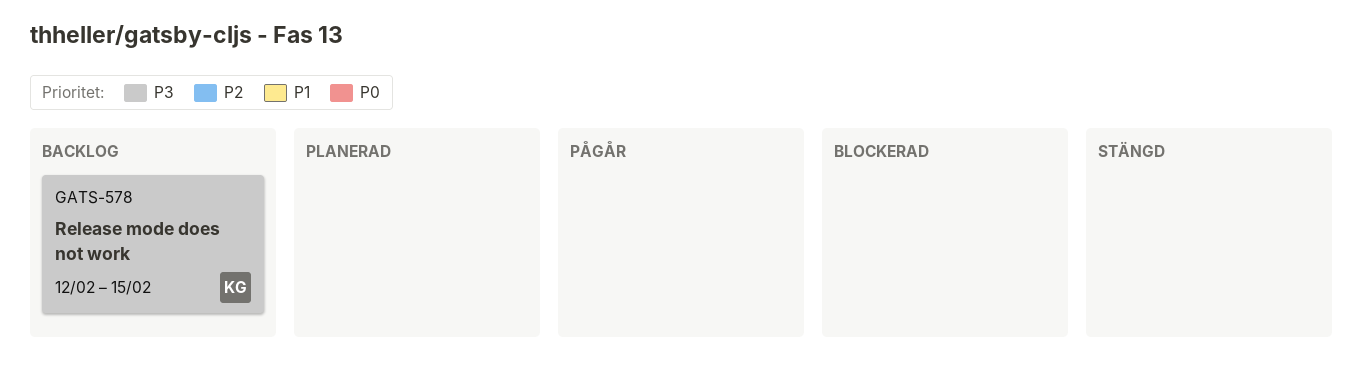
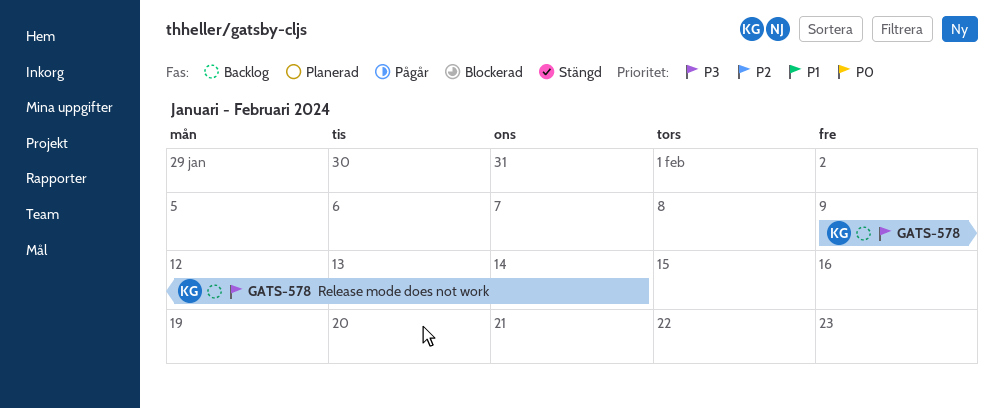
GATS-578, start: Feb 12 -> Feb 9
GATS-578, due: Feb 15 -> Feb 14

